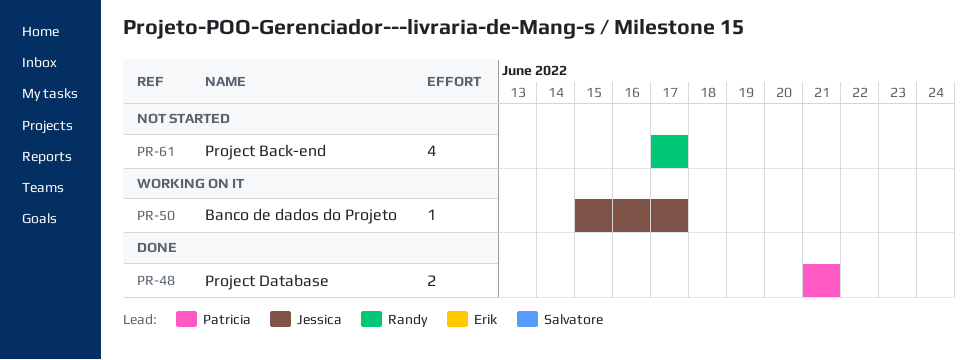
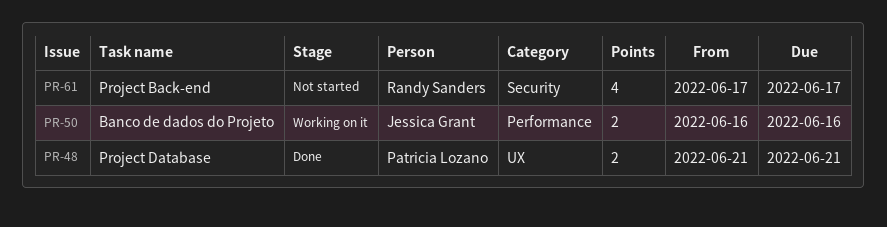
PR-50, estimate: 1 -> 2
PR-50, start: Jun 15 -> Jun 16
PR-50, due: Jun 17 -> Jun 16

